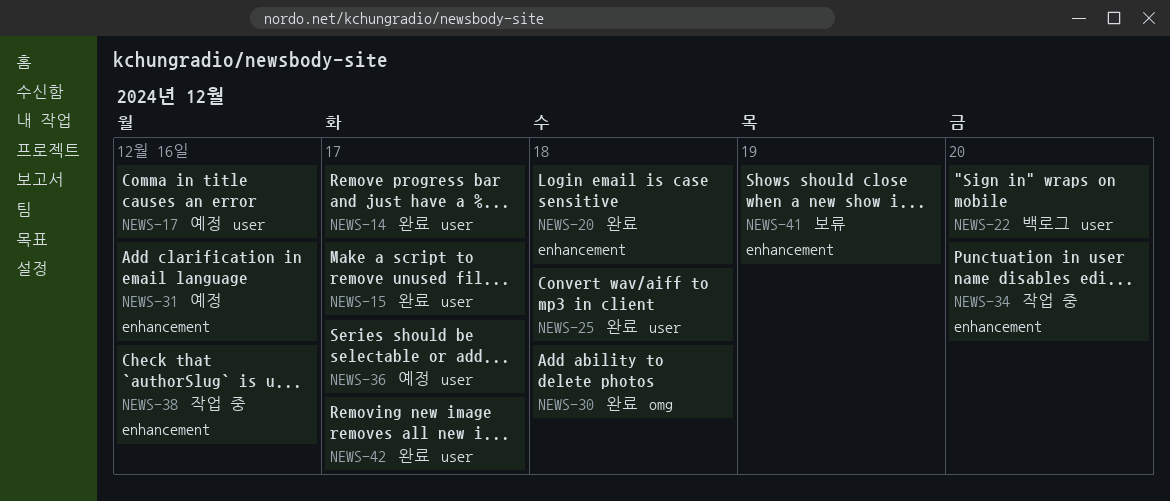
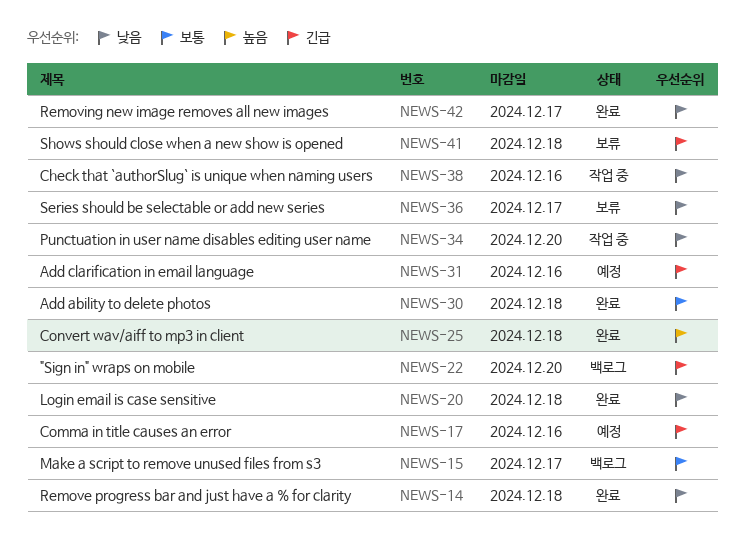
NEWS-14, due: Dec 17 -> Dec 18
NEWS-15, status: 완료 -> 백로그
NEWS-36, status: 예정 -> 보류
NEWS-41, due: Dec 19 -> Dec 18

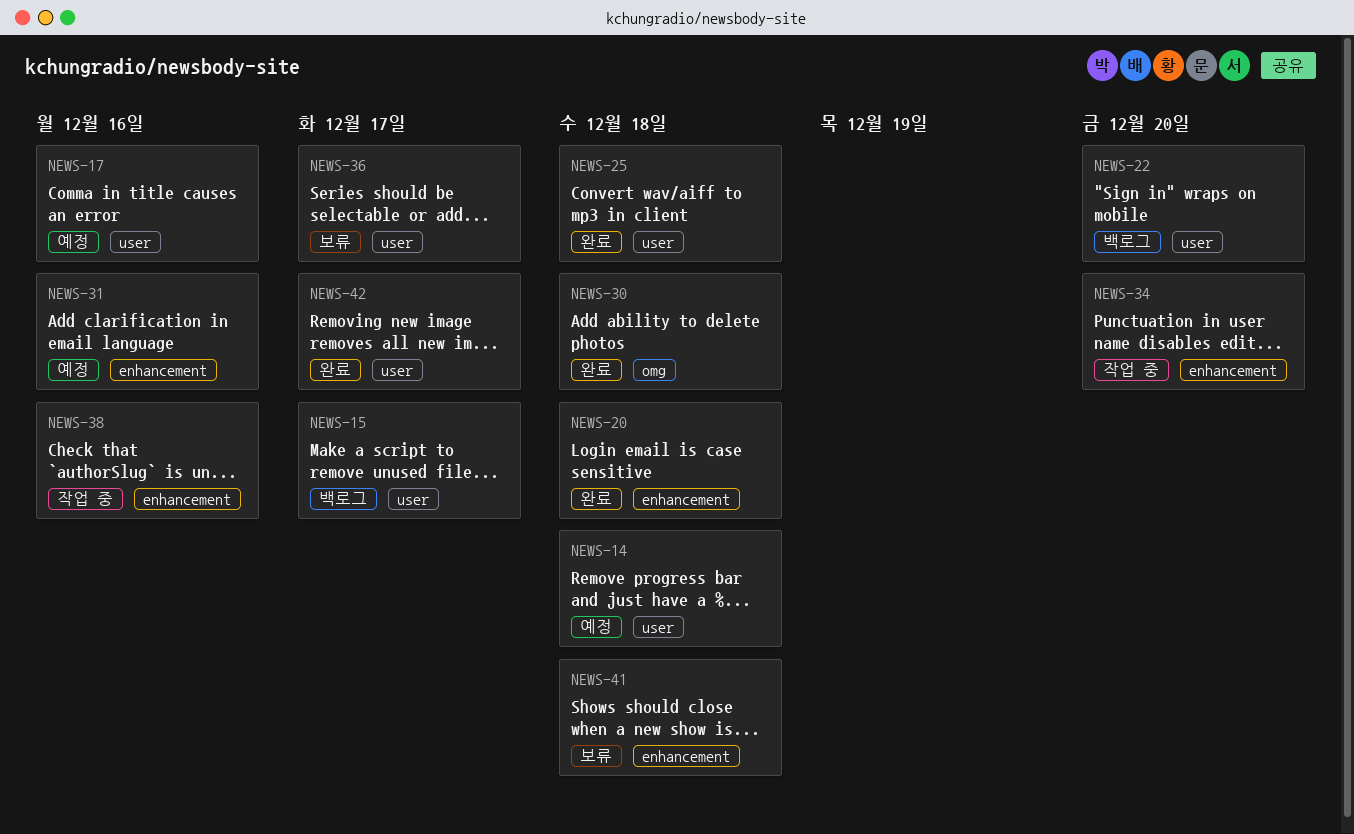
NEWS-14, status: 완료 -> 예정

